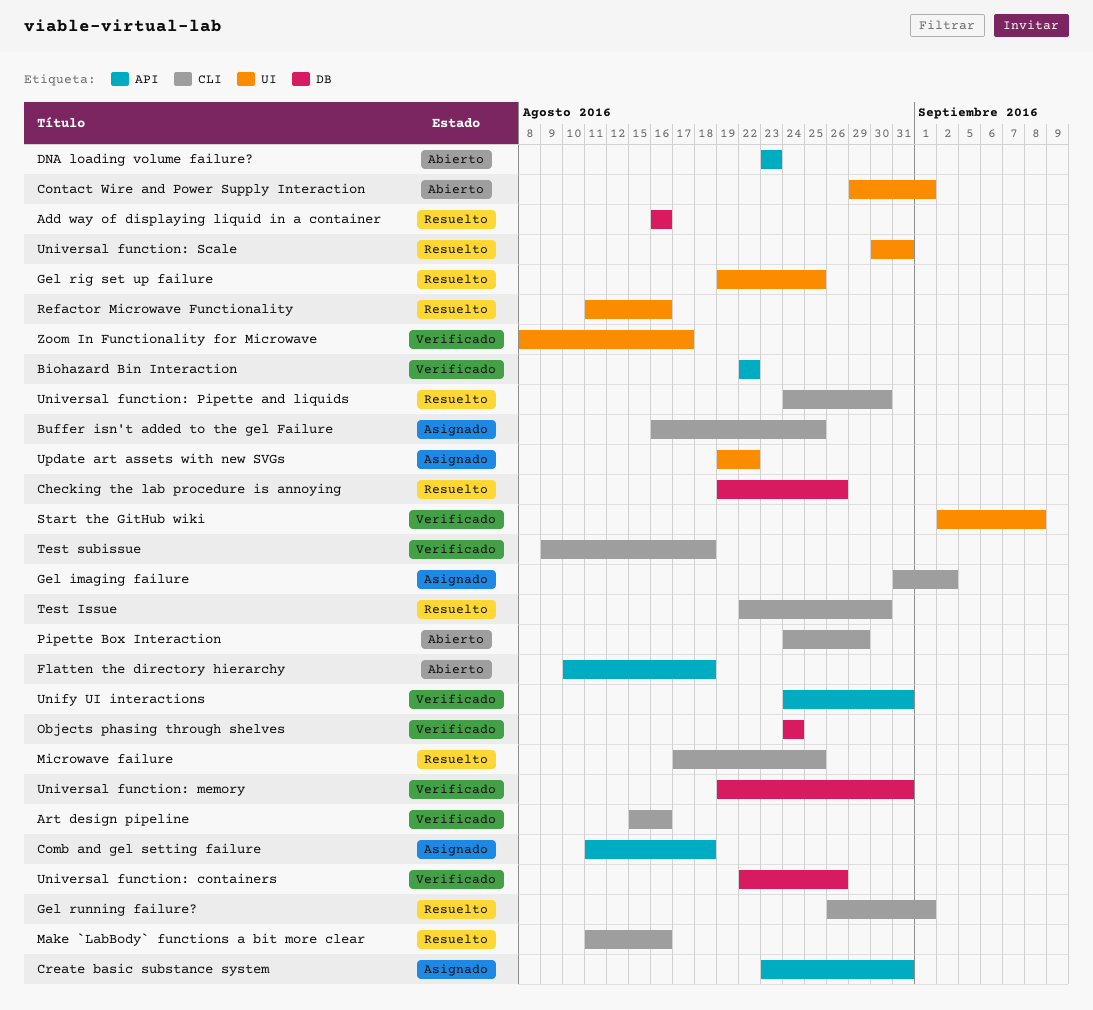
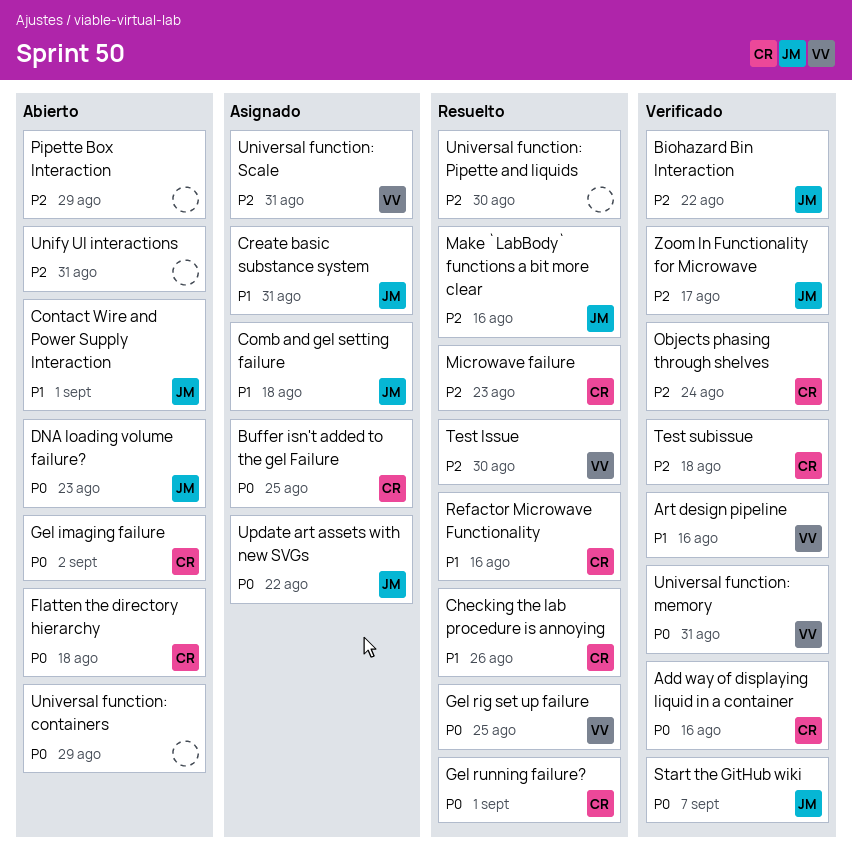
Add way of displaying liquid in a container, status: Resuelto -> Verificado
Gel imaging failure, status: Asignado -> Abierto
Microwave failure, due: Aug 25 -> Aug 23
Start the GitHub wiki, due: Sep 8 -> Sep 7
Unify UI interactions, status: Verificado -> Abierto
Universal function: containers, status: Verificado -> Abierto
Universal function: containers, due: Aug 26 -> Aug 29
Universal function: Scale, status: Resuelto -> Asignado

